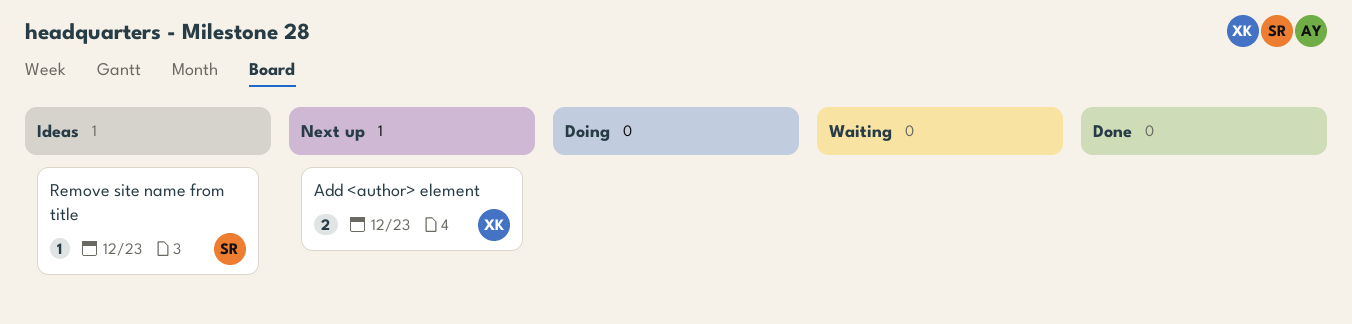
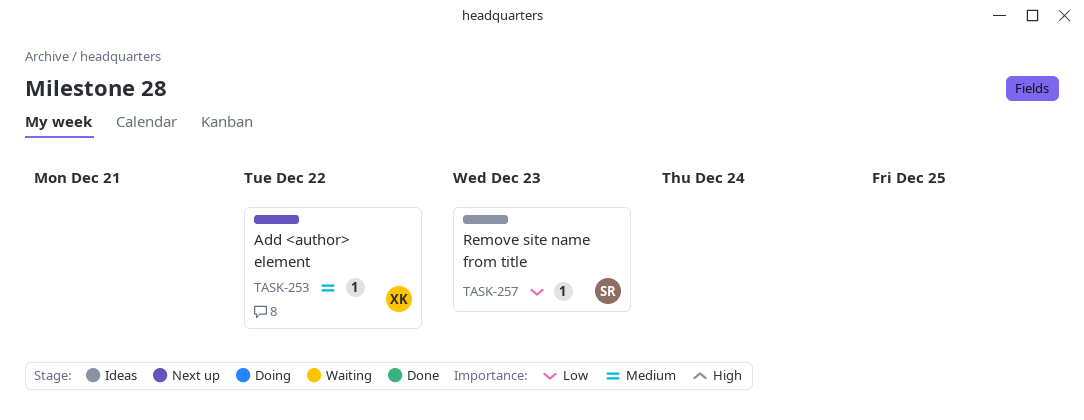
Add <author> element, estimate: 2 -> 1
Add <author> element, due: Dec 23 -> Dec 22

